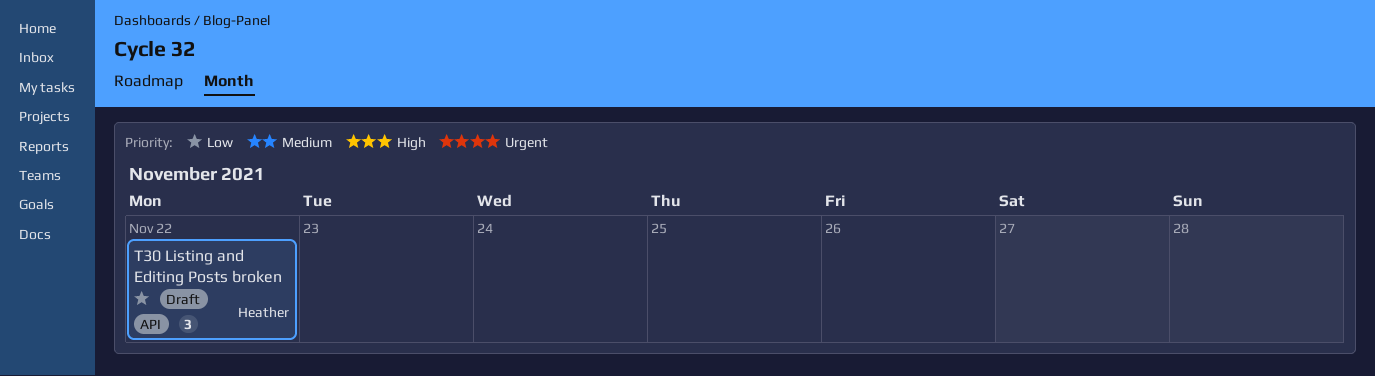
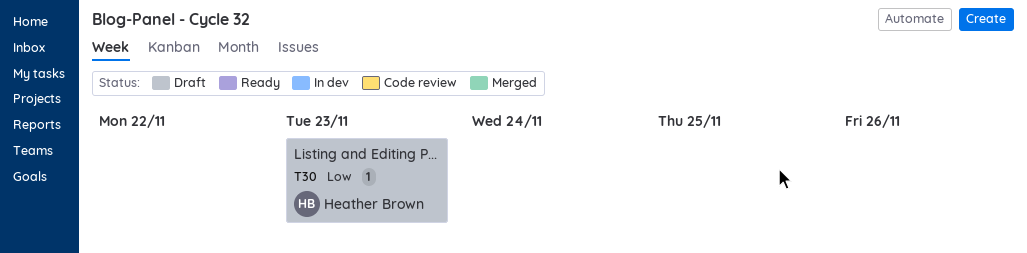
T30, estimate: 3 -> 1
T30, due: Nov 22 -> Nov 23

